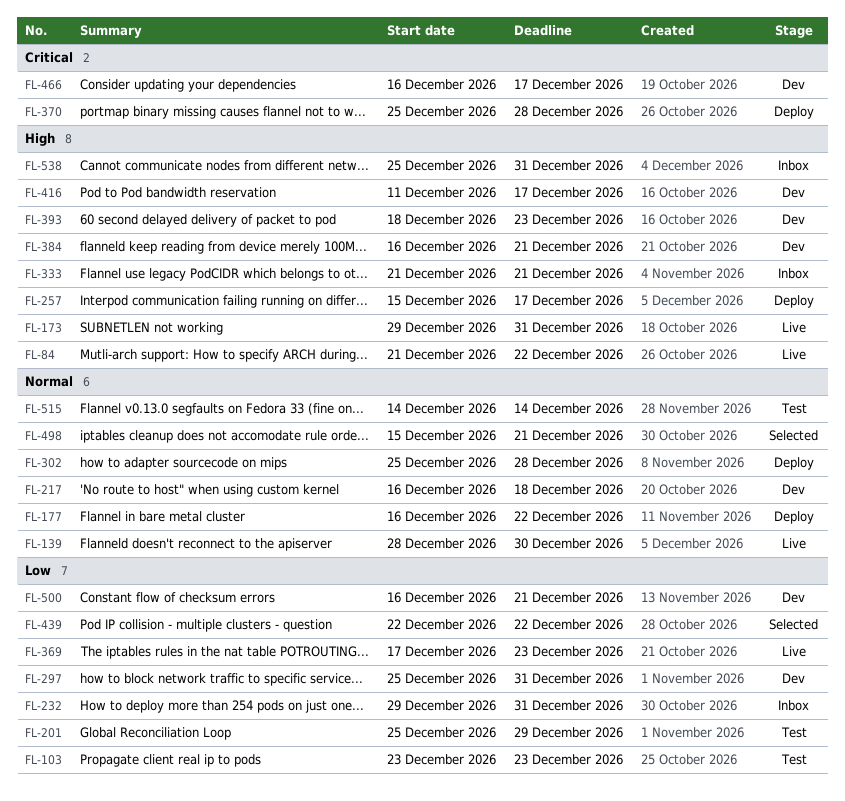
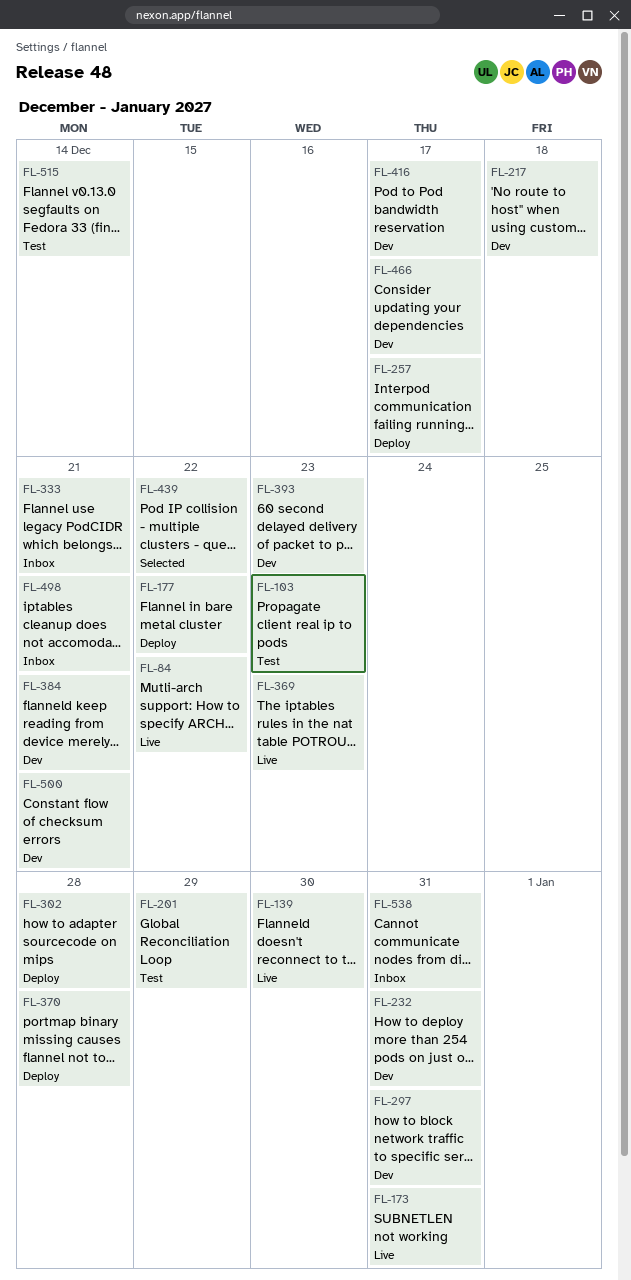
FL-232, status: Inbox -> Dev
FL-498, status: Selected -> Inbox

